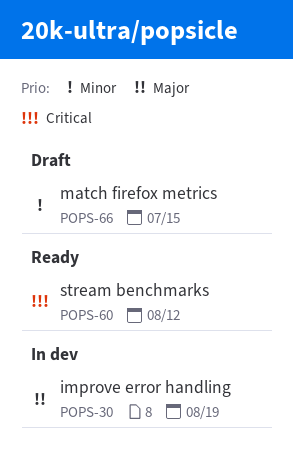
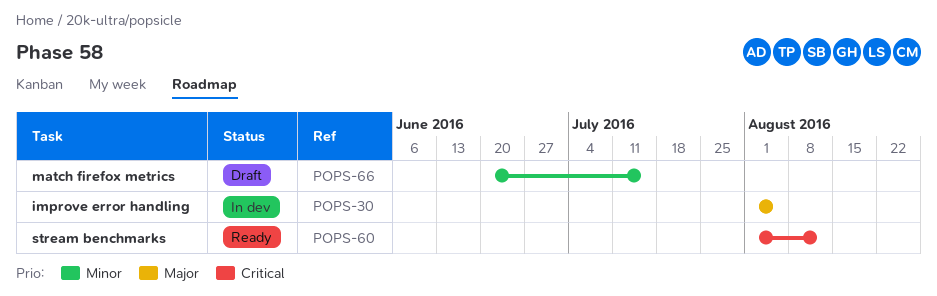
POPS-30, due: Aug 19 -> Aug 5

